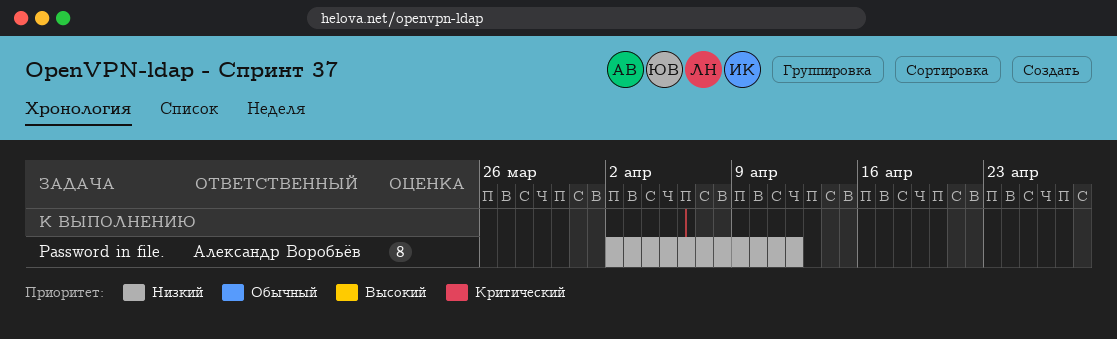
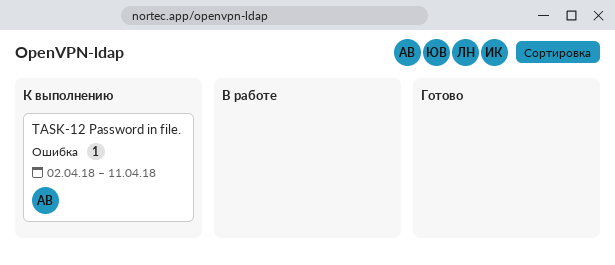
Password in file., estimate: 8 -> 1
Password in file., due: Apr 12 -> Apr 11

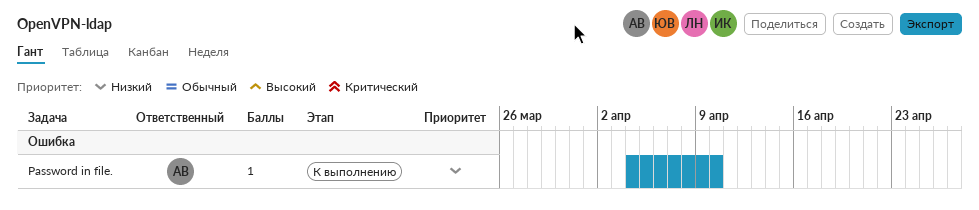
Password in file., start: Apr 2 -> Apr 4
Password in file., due: Apr 11 -> Apr 10

